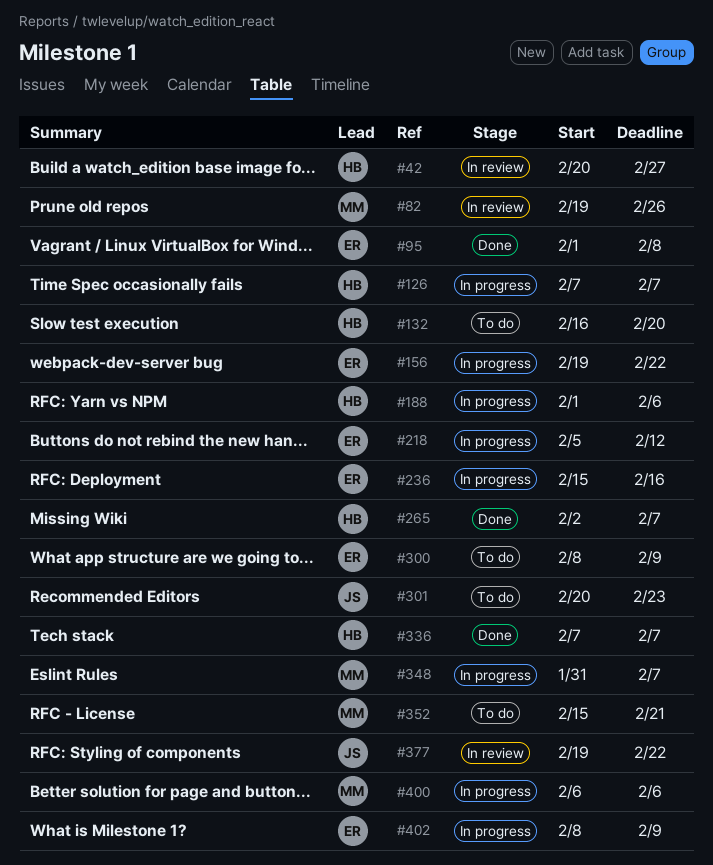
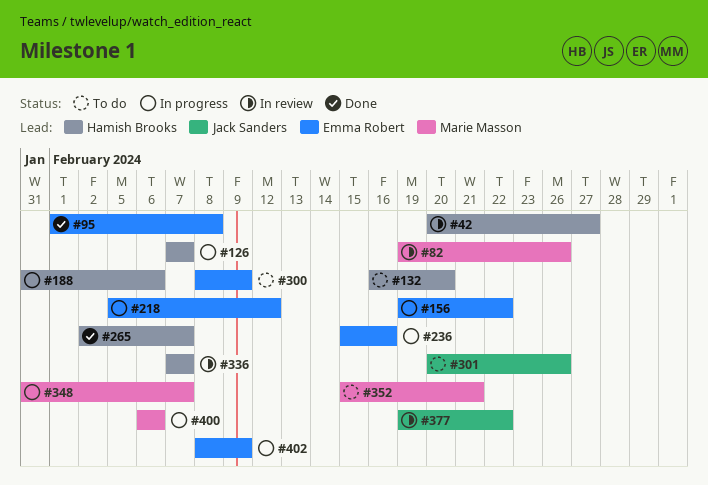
#188, start: Feb 1 -> Jan 31
#301, due: Feb 23 -> Feb 26
#336, status: Done -> In review

